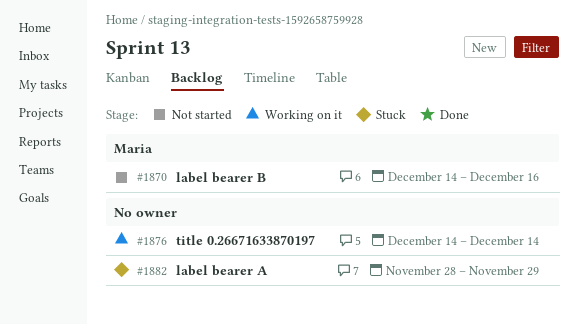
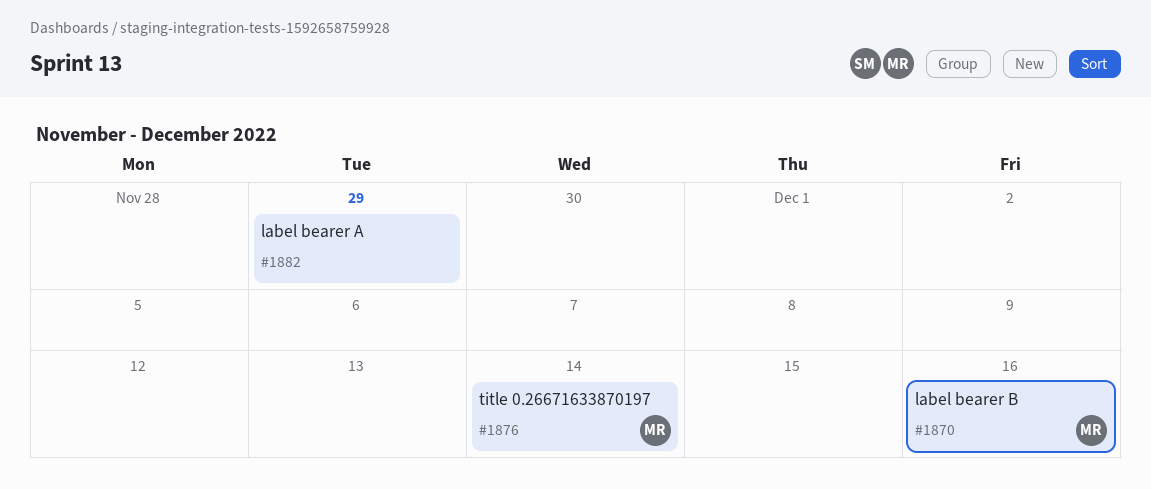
#1876, owner: none -> Maria

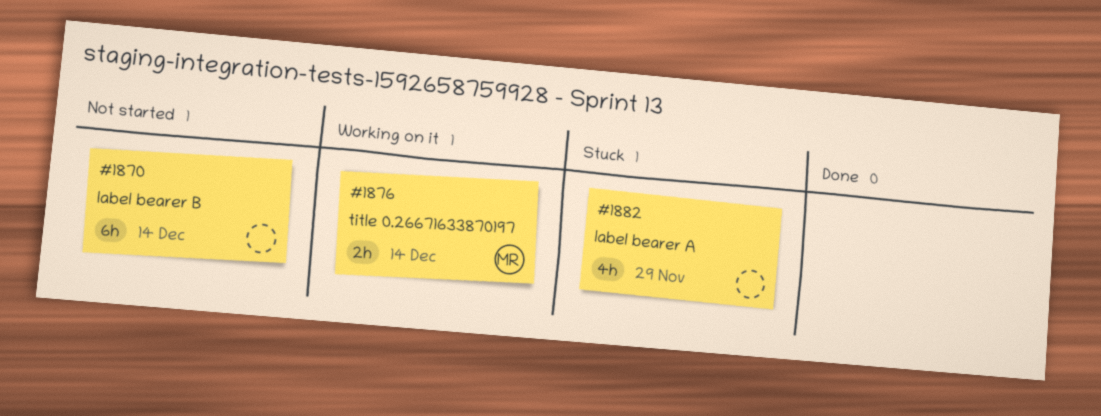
#1870, owner: MR -> none
#1870, due: Dec 16 -> Dec 14

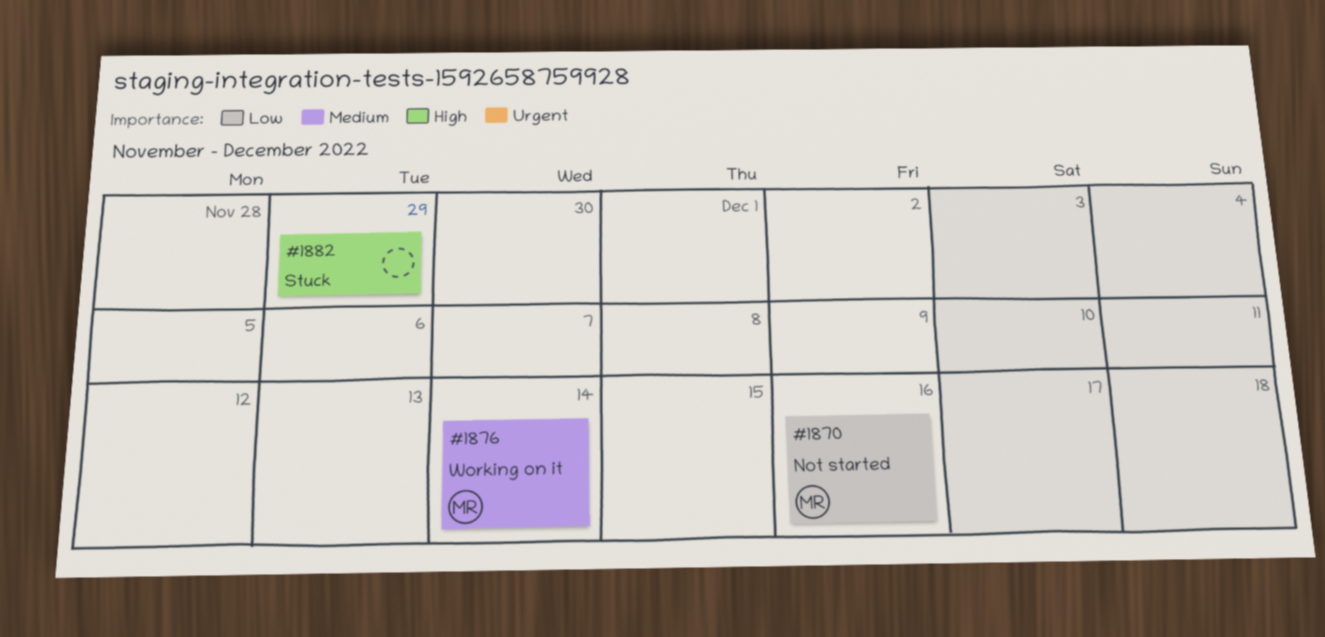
#1870, owner: none -> MR
#1870, due: Dec 14 -> Dec 16

